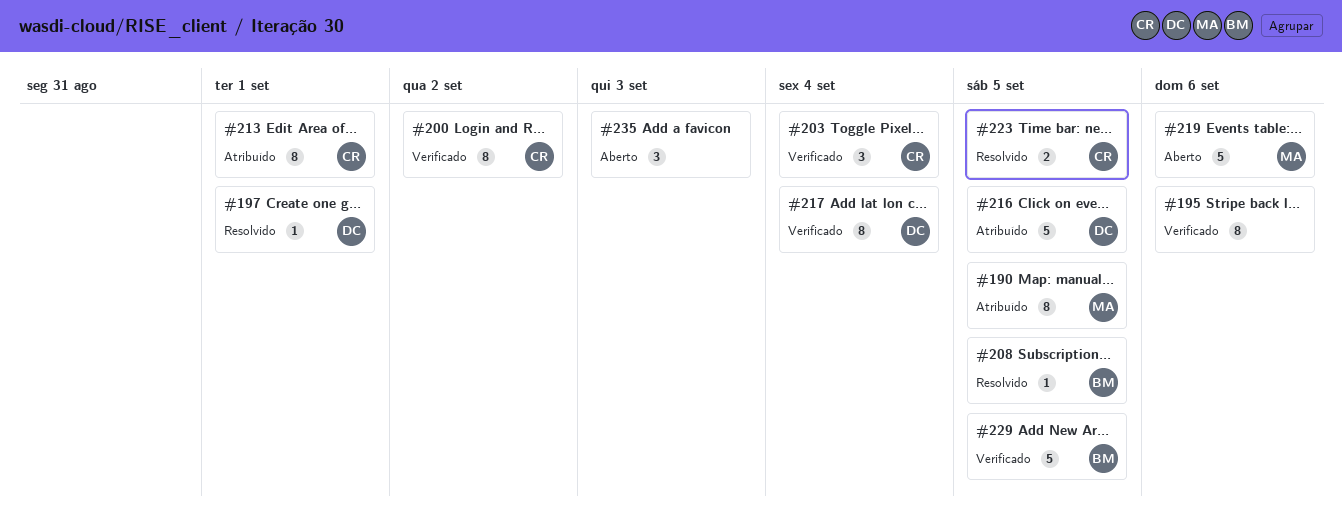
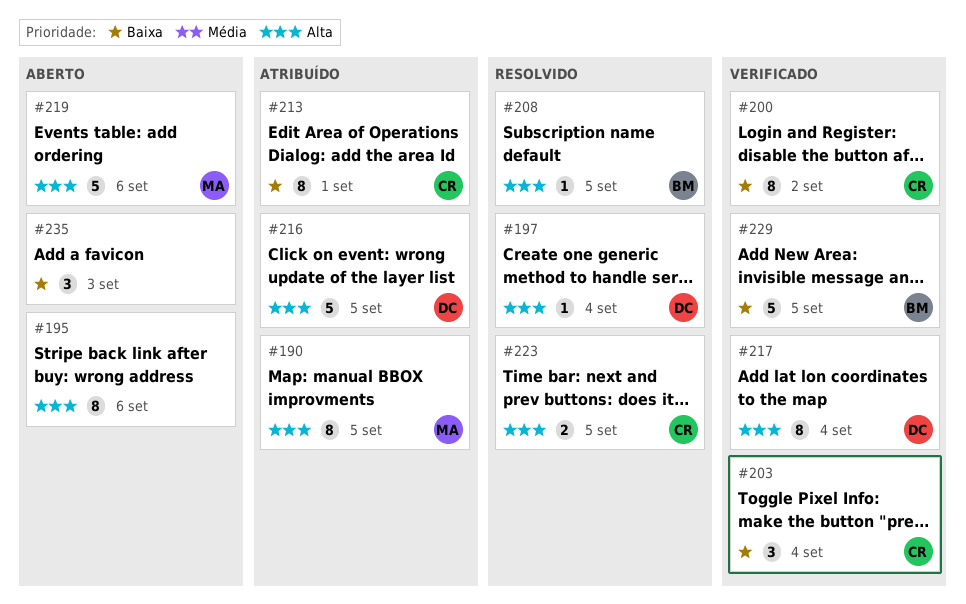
#195, status: Verificado -> Aberto
#197, due: Sep 1 -> Sep 4

